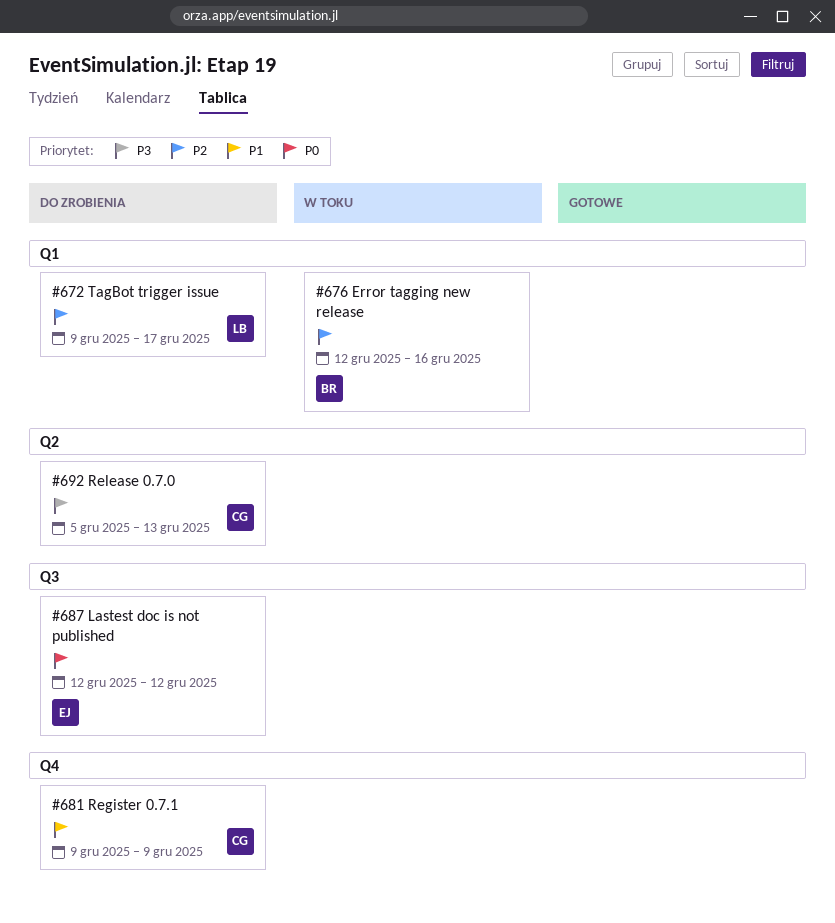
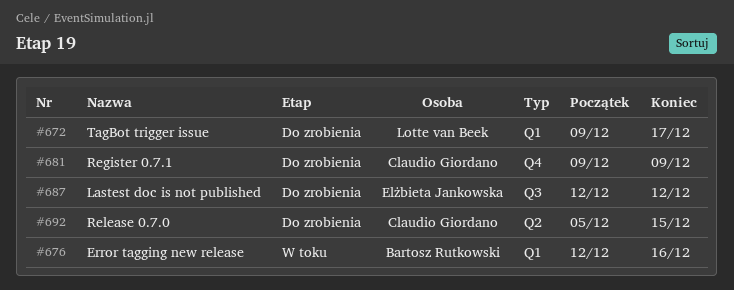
#692, due: Dec 13 -> Dec 15

